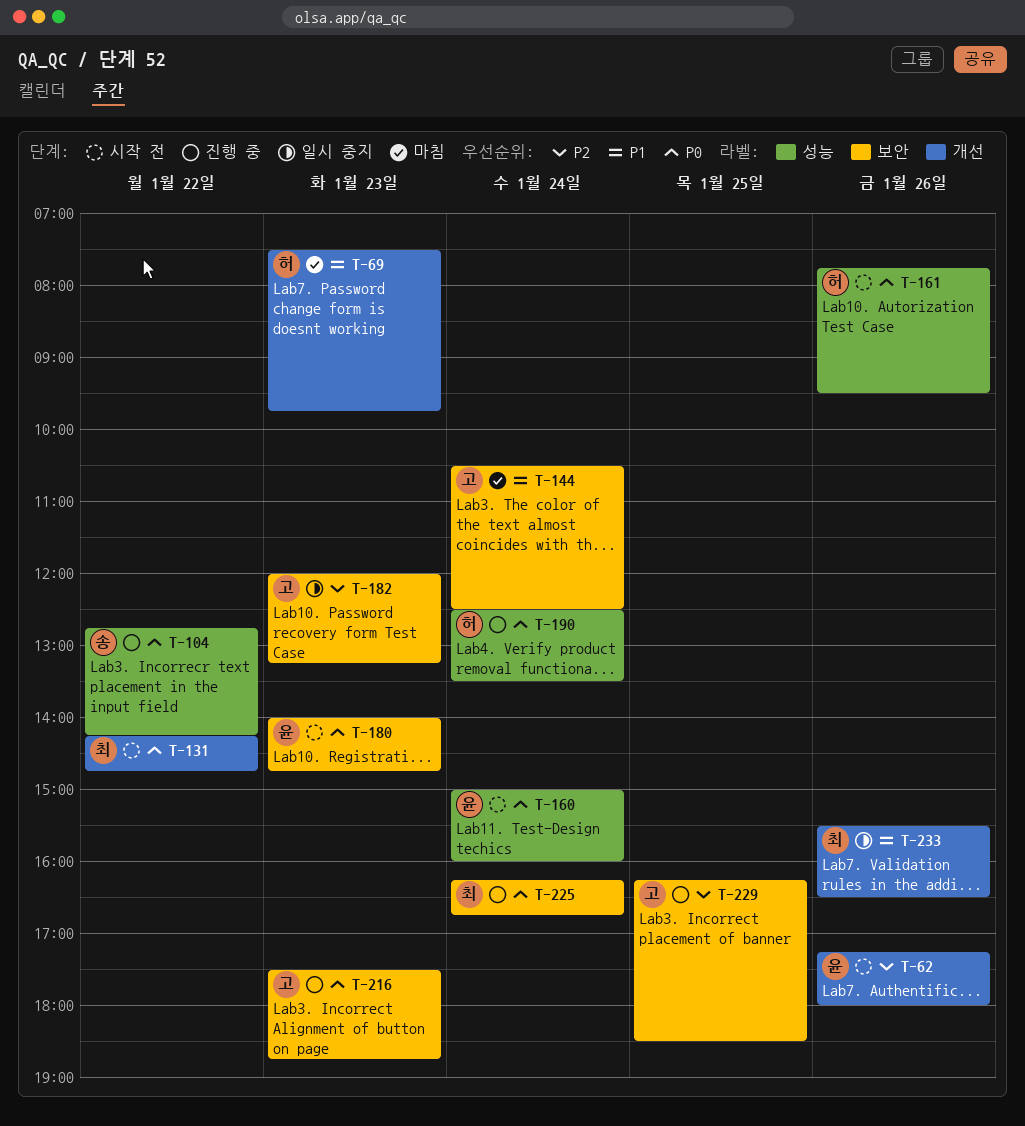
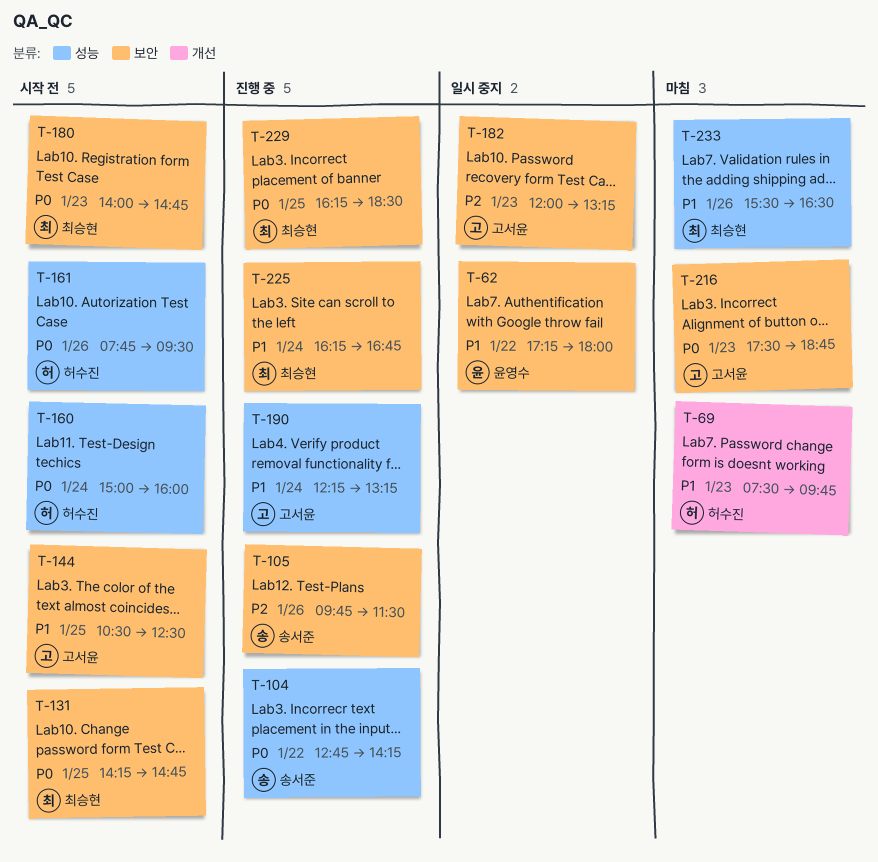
T-62, status: 시작 전 -> 일시 중지
T-62, priority: P2 -> P1
T-62, label: 개선 -> 보안
T-62, day: Jan 26 -> Jan 22
T-105: none -> present
T-131, label: 개선 -> 보안
T-131, day: Jan 22 -> Jan 25
T-144, status: 마침 -> 시작 전
T-144, day: Jan 24 -> Jan 25
T-160, owner: 윤영수 -> 허수진
T-180, owner: 윤영수 -> 최승현
T-190, owner: 허수진 -> 고서윤
T-190, priority: P0 -> P1
T-190, begins: 12:30 -> 12:15
T-190, ends: 13:30 -> 13:15
T-216, status: 진행 중 -> 마침
T-225, priority: P0 -> P1
T-229, owner: 고서윤 -> 최승현
T-229, priority: P2 -> P0
T-233, status: 일시 중지 -> 마침
T-233, label: 개선 -> 성능

